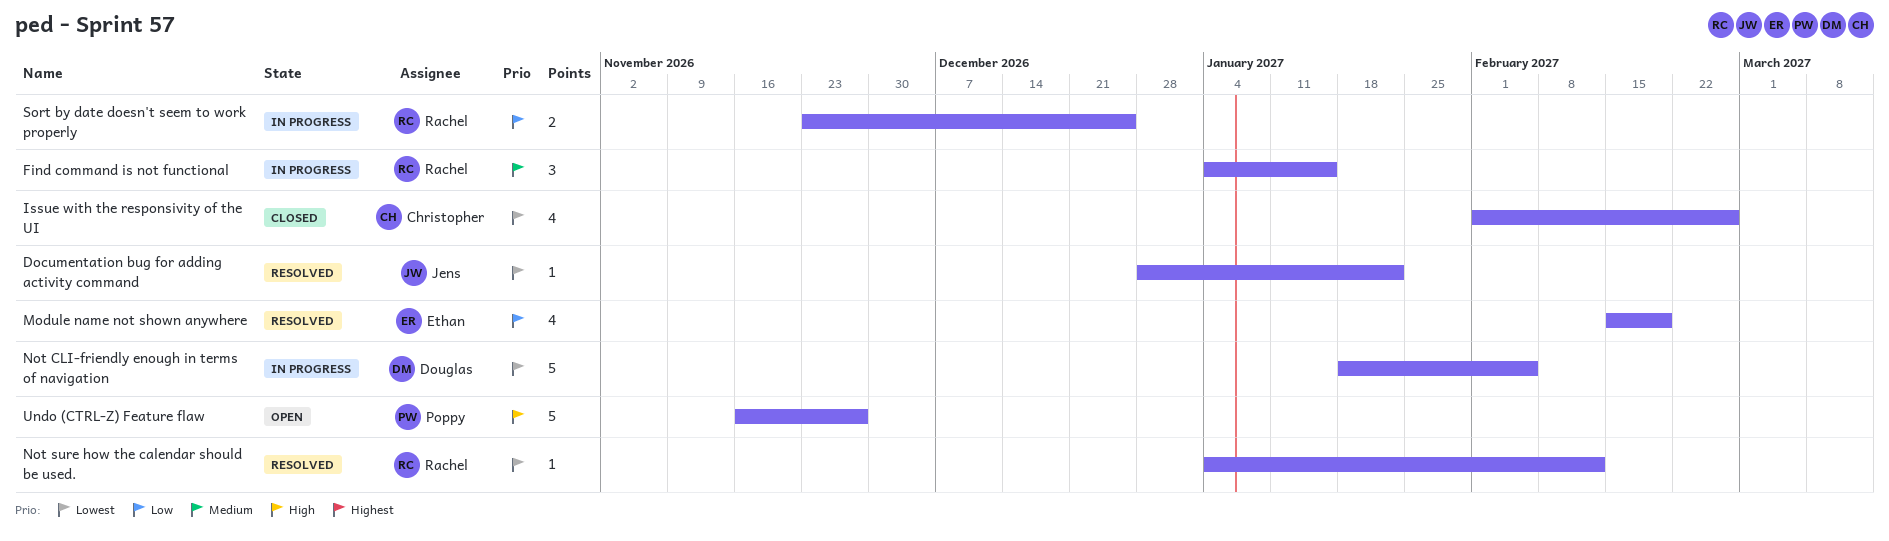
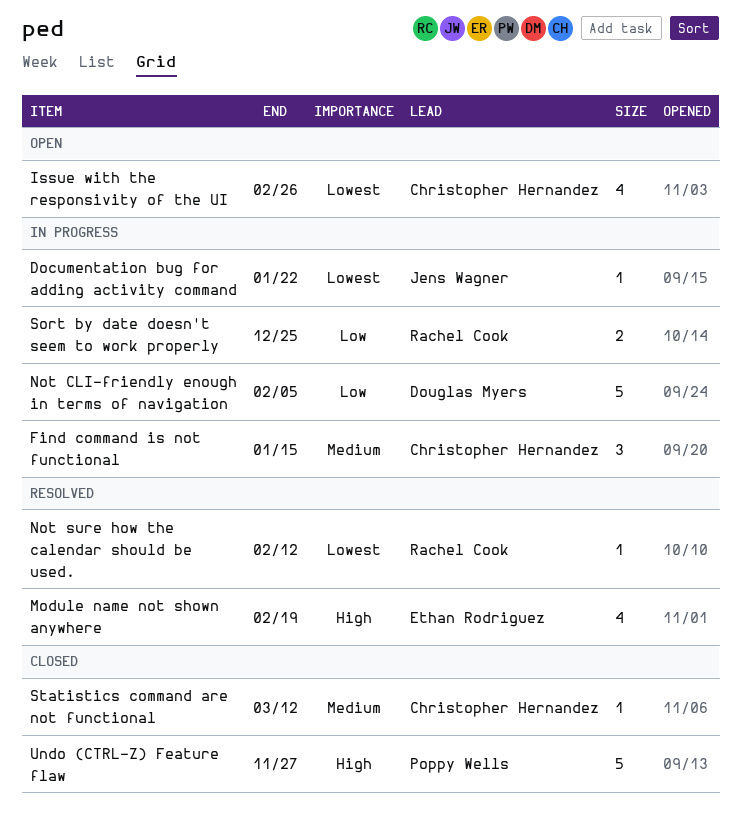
Documentation bug for adding activity command, status: Resolved -> In progress
Find command is not functional, owner: Rachel Cook -> Christopher Hernandez
Issue with the responsivity of the UI, status: Closed -> Open
Module name not shown anywhere, priority: Low -> High
Not CLI-friendly enough in terms of navigation, priority: Lowest -> Low
Statistics command are not functional: none -> present
Undo (CTRL-Z) Feature flaw, status: Open -> Closed

